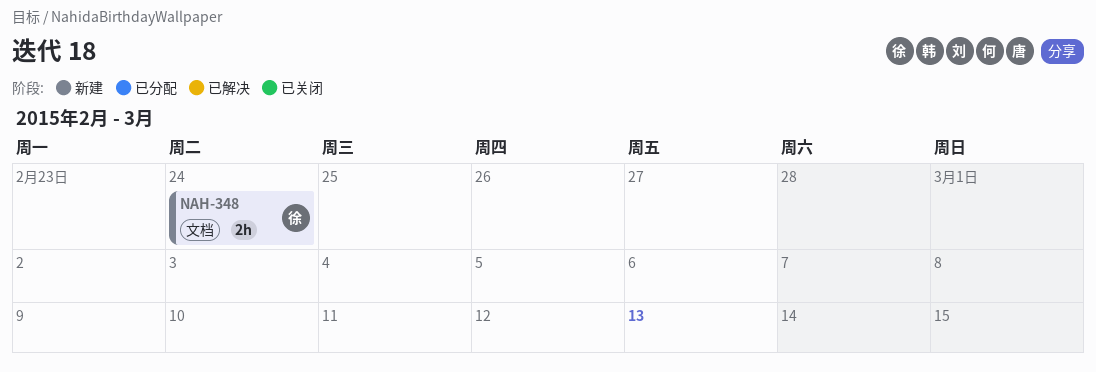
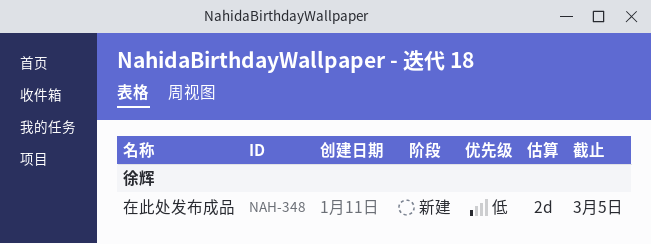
NAH-348, estimate: 2h -> 2d
NAH-348, due: Feb 24 -> Mar 5

